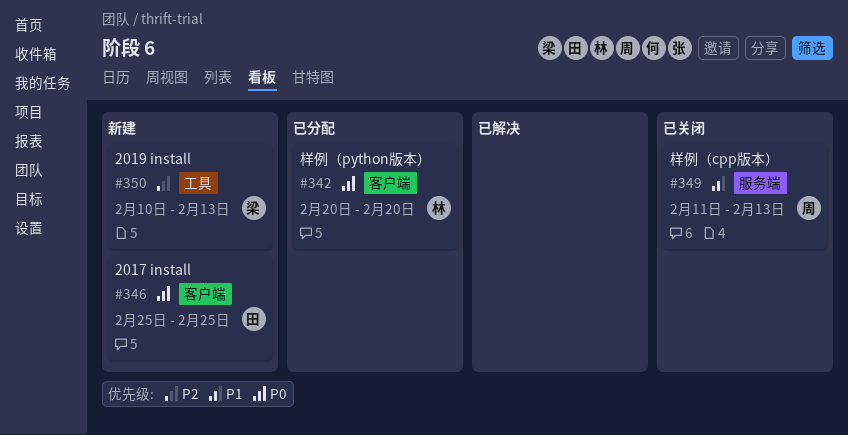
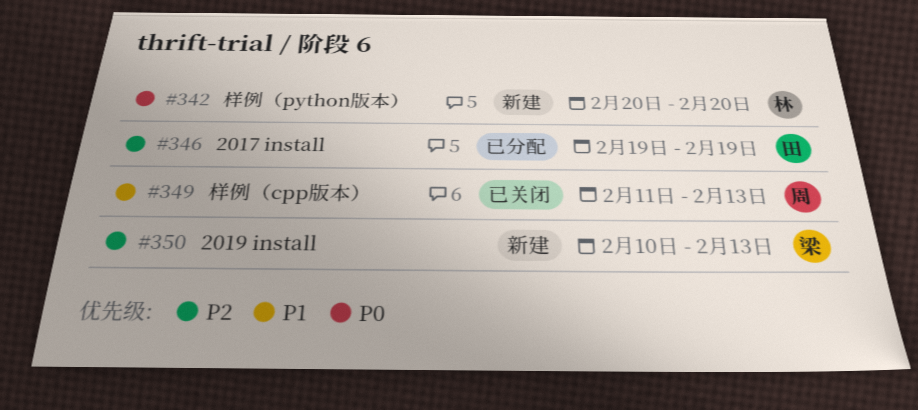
#342, status: 已分配 -> 新建
#346, status: 新建 -> 已分配
#346, priority: P0 -> P2
#346, start: Feb 25 -> Feb 19
#346, due: Feb 25 -> Feb 19

